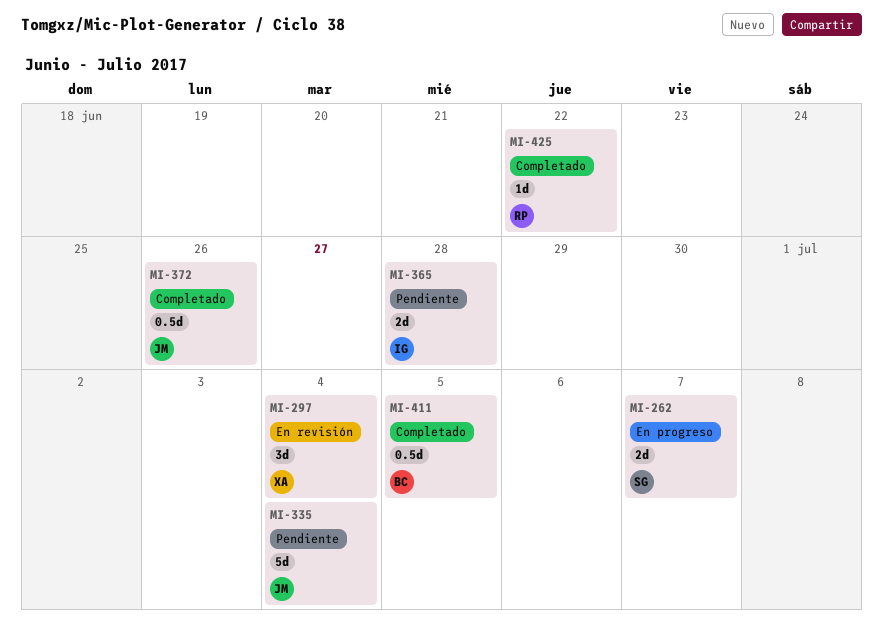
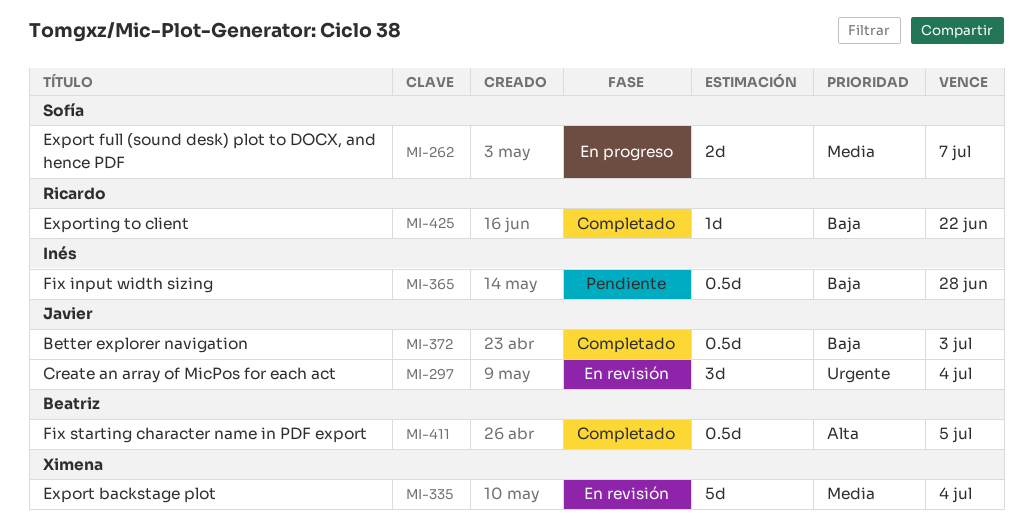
MI-297, owner: Ximena -> Javier
MI-335, status: Pendiente -> En revisión
MI-335, owner: Javier -> Ximena
MI-365, estimate: 2d -> 0.5d
MI-372, due: Jun 26 -> Jul 3

